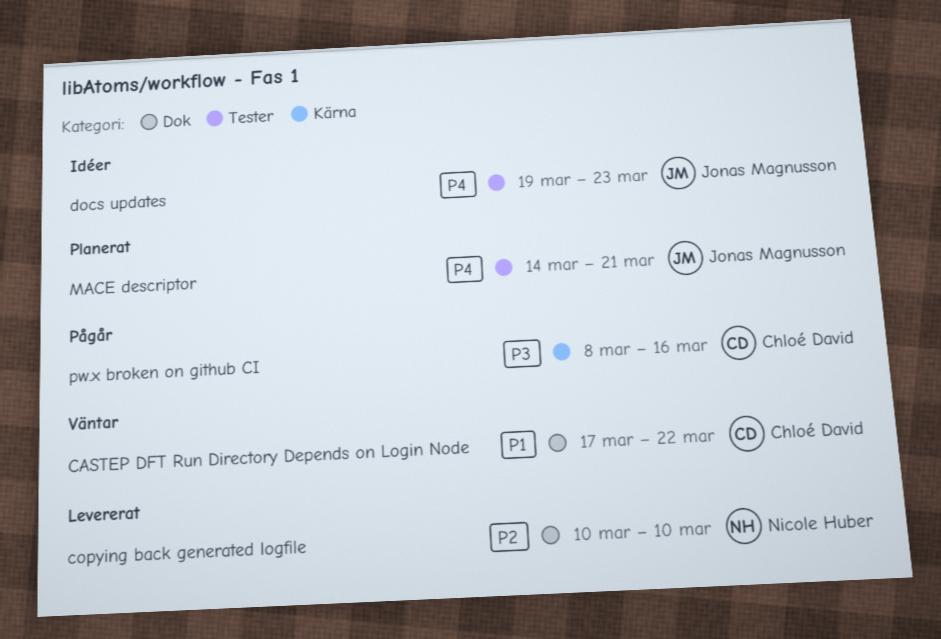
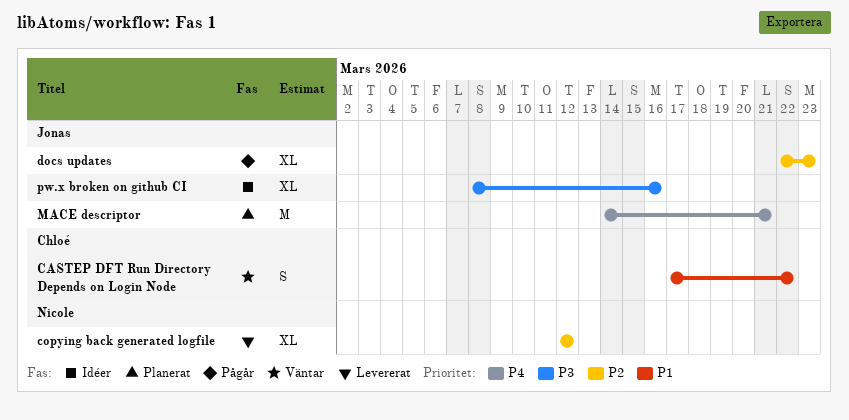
copying back generated logfile, start: Mar 10 -> Mar 12
copying back generated logfile, due: Mar 10 -> Mar 12
docs updates, status: Idéer -> Pågår
docs updates, priority: P4 -> P2
docs updates, start: Mar 19 -> Mar 22
pw.x broken on github CI, status: Pågår -> Idéer
pw.x broken on github CI, owner: Chloé David -> Jonas Magnusson

